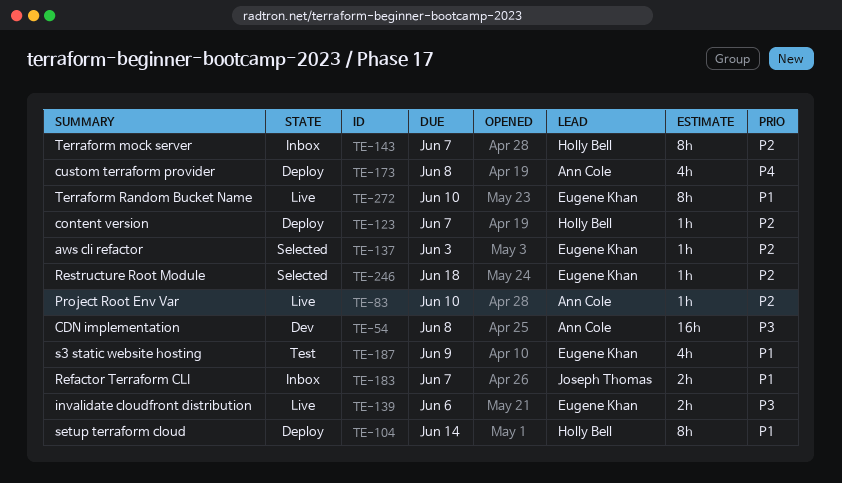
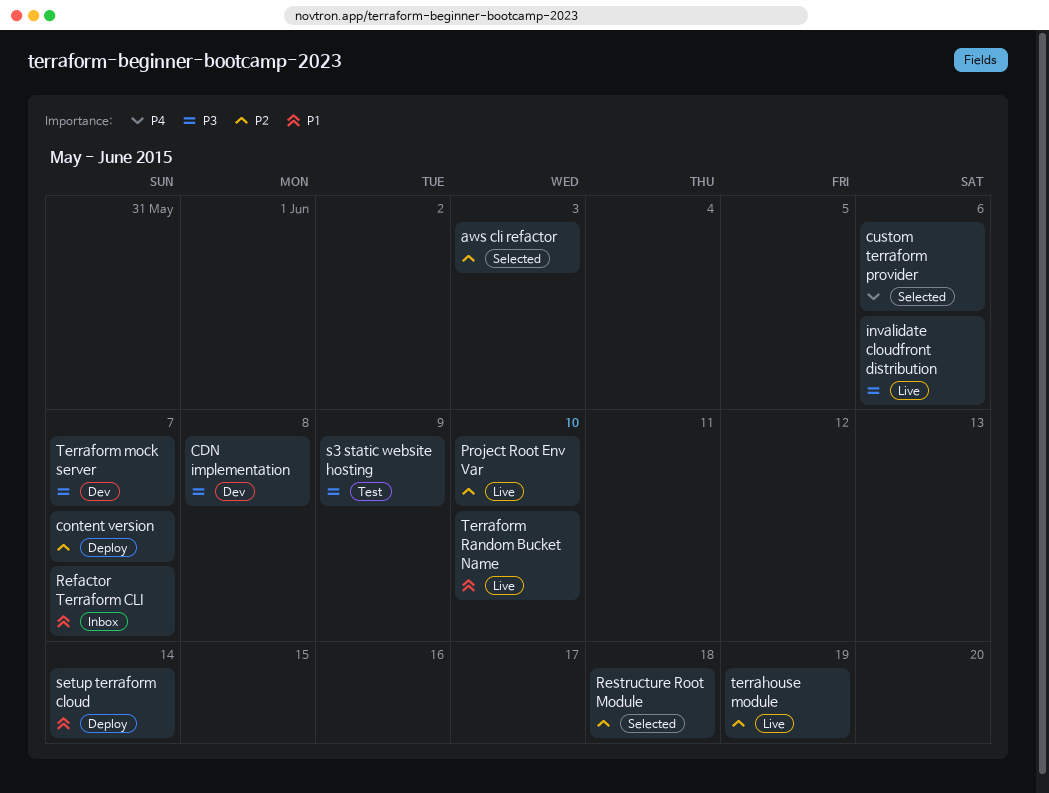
custom terraform provider, status: Deploy -> Selected
custom terraform provider, due: Jun 8 -> Jun 6
s3 static website hosting, priority: P1 -> P3
Terraform mock server, status: Inbox -> Dev
Terraform mock server, priority: P2 -> P3
terrahouse module: none -> present

